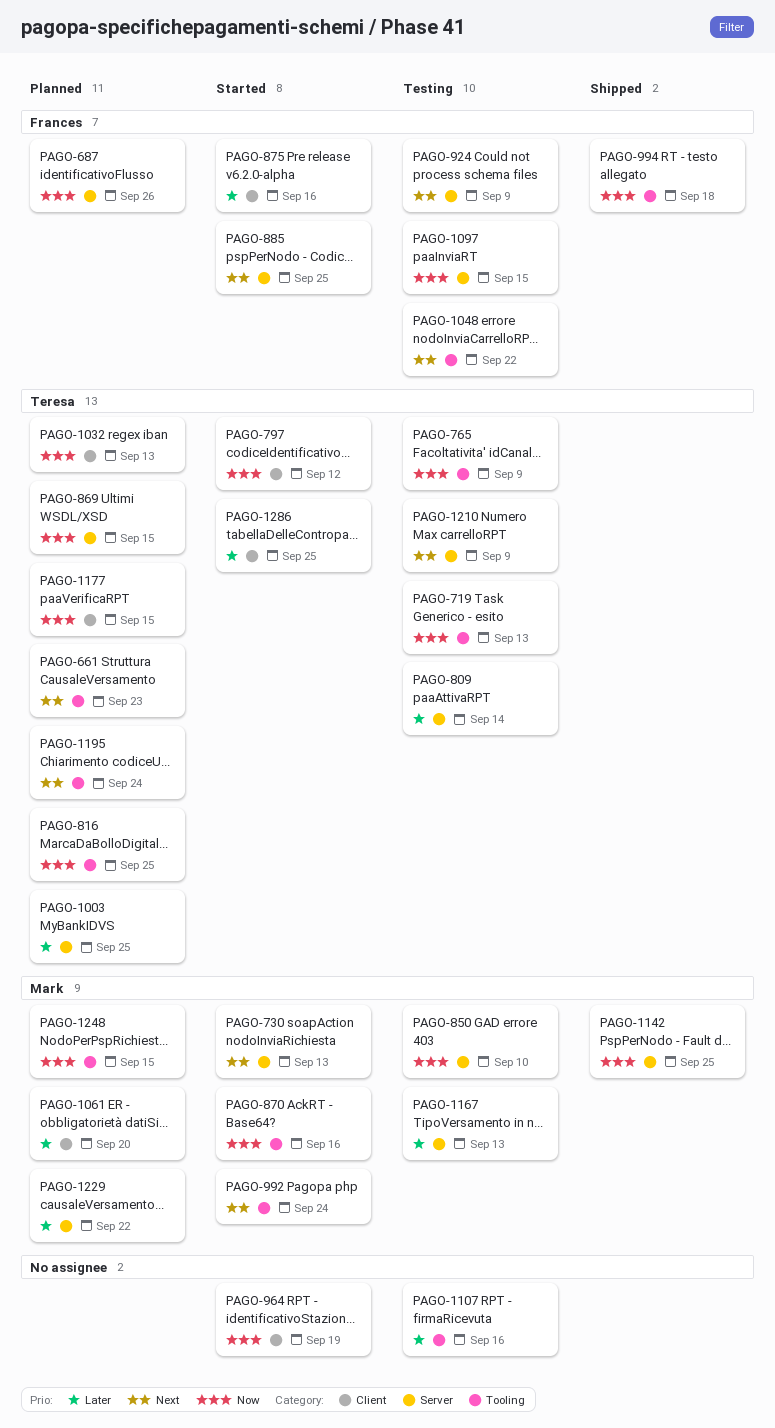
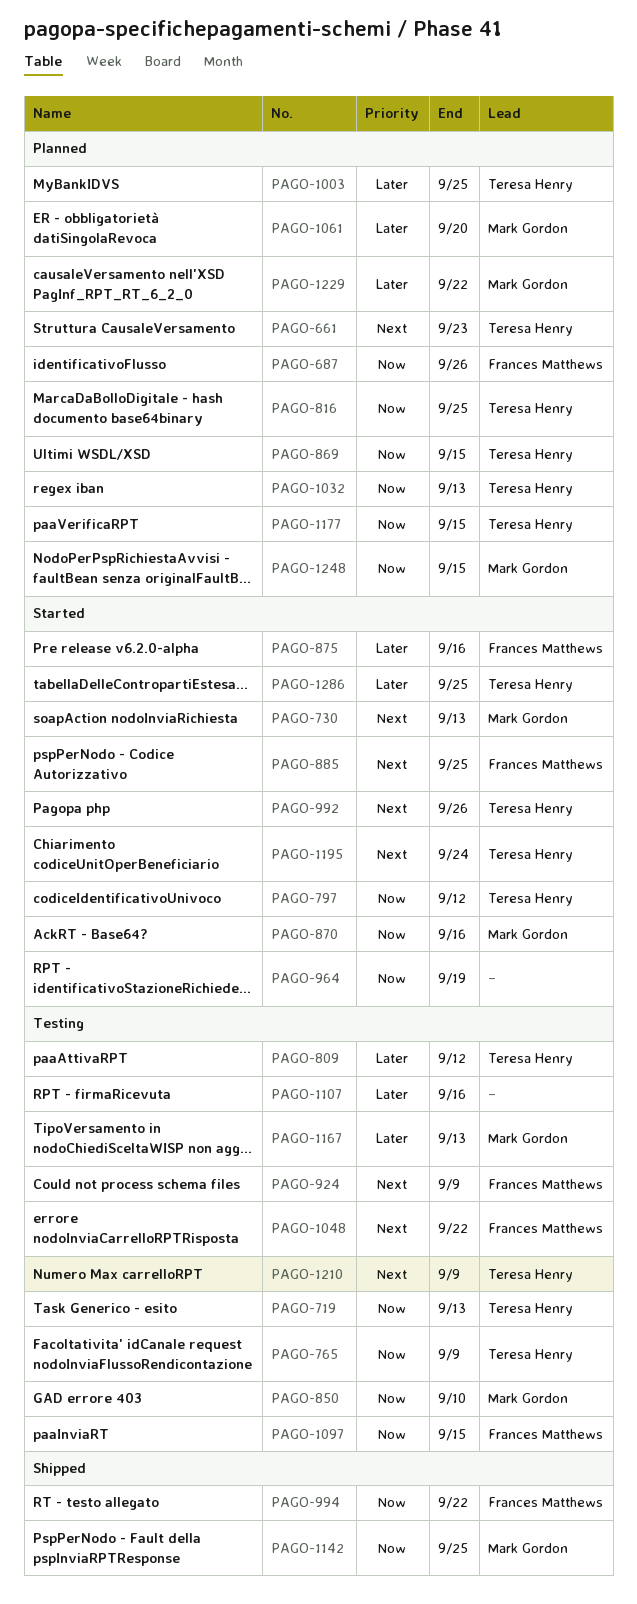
PAGO-809, due: Sep 14 -> Sep 12
PAGO-992, owner: Mark Gordon -> Teresa Henry
PAGO-992, due: Sep 24 -> Sep 26
PAGO-994, due: Sep 18 -> Sep 22
PAGO-1195, status: Planned -> Started

